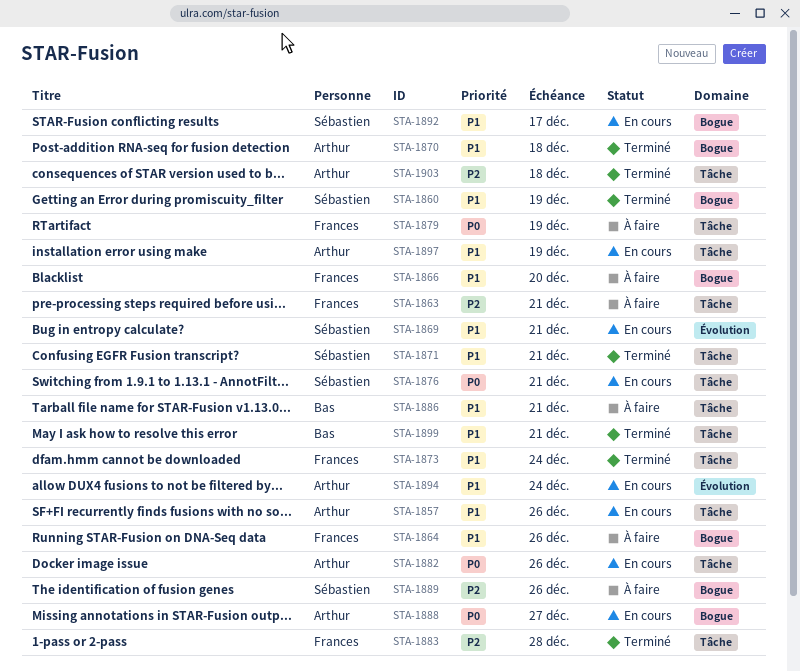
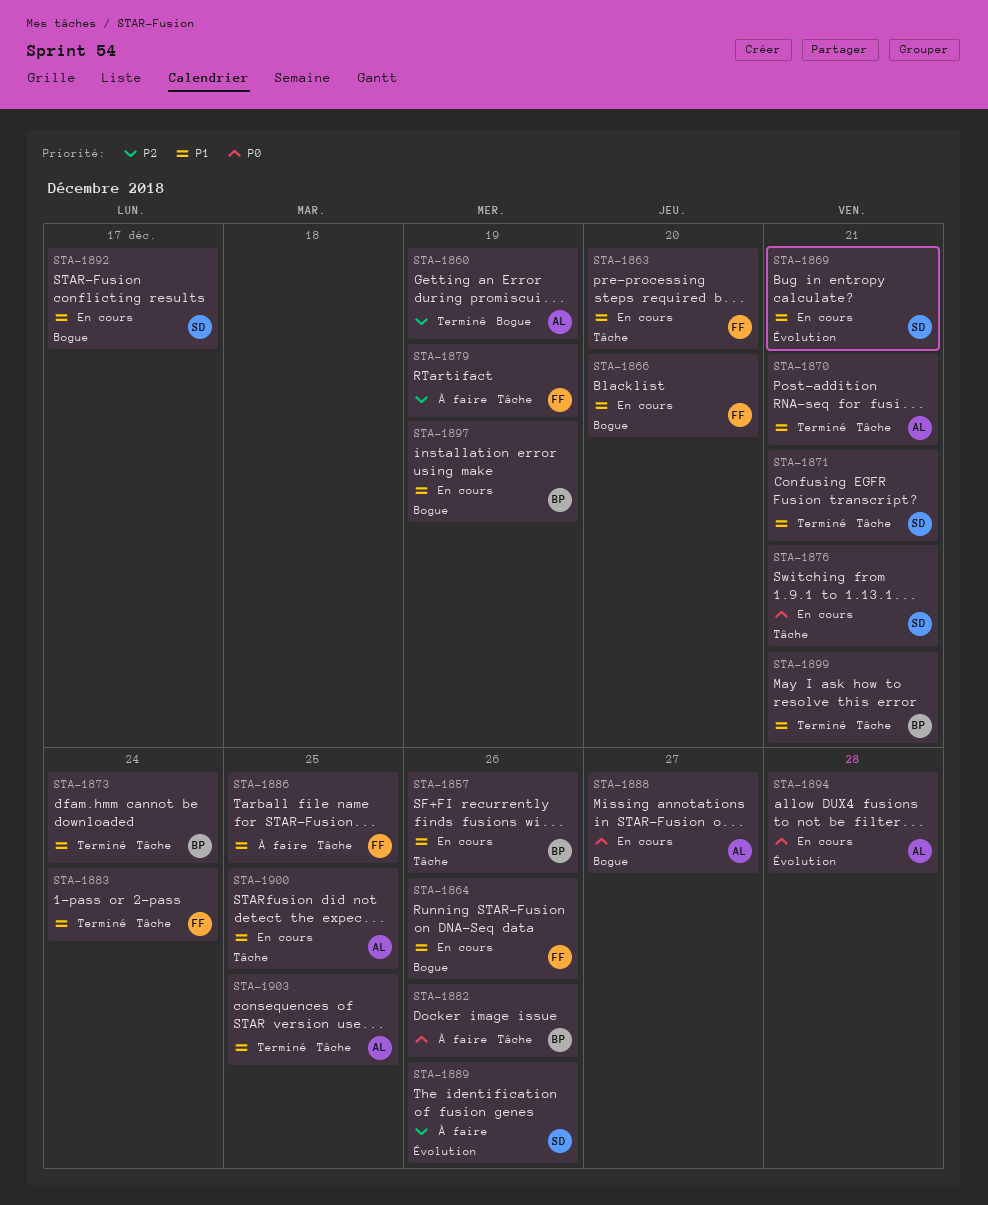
STA-1857, owner: Arthur -> Bas
STA-1860, owner: Sébastien -> Arthur
STA-1860, priority: P1 -> P2
STA-1863, status: À faire -> En cours
STA-1863, priority: P2 -> P1
STA-1863, due: Dec 21 -> Dec 20
STA-1864, status: À faire -> En cours
STA-1866, status: À faire -> En cours
STA-1870, label: Bogue -> Tâche
STA-1870, due: Dec 18 -> Dec 21
STA-1873, owner: Frances -> Bas
STA-1879, priority: P0 -> P2
STA-1882, status: En cours -> À faire
STA-1882, owner: Arthur -> Bas
STA-1883, priority: P2 -> P1
STA-1883, due: Dec 28 -> Dec 24
STA-1886, owner: Bas -> Frances
STA-1886, due: Dec 21 -> Dec 25
STA-1889, label: Bogue -> Évolution
STA-1894, priority: P1 -> P0
STA-1894, due: Dec 24 -> Dec 28
STA-1897, owner: Arthur -> Bas
STA-1897, label: Tâche -> Bogue
STA-1900: none -> present
STA-1903, priority: P2 -> P1
STA-1903, due: Dec 18 -> Dec 25

